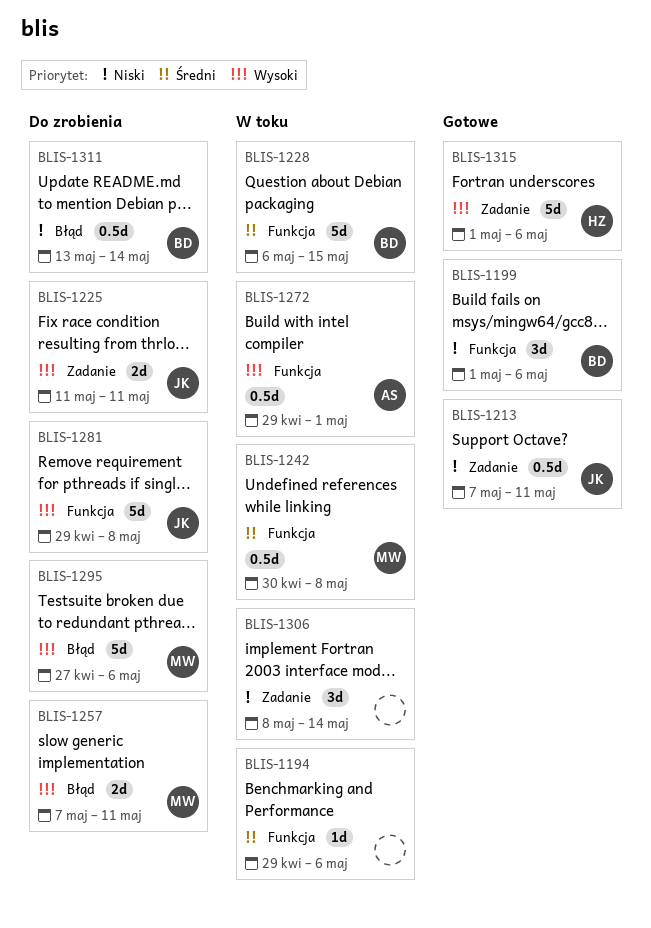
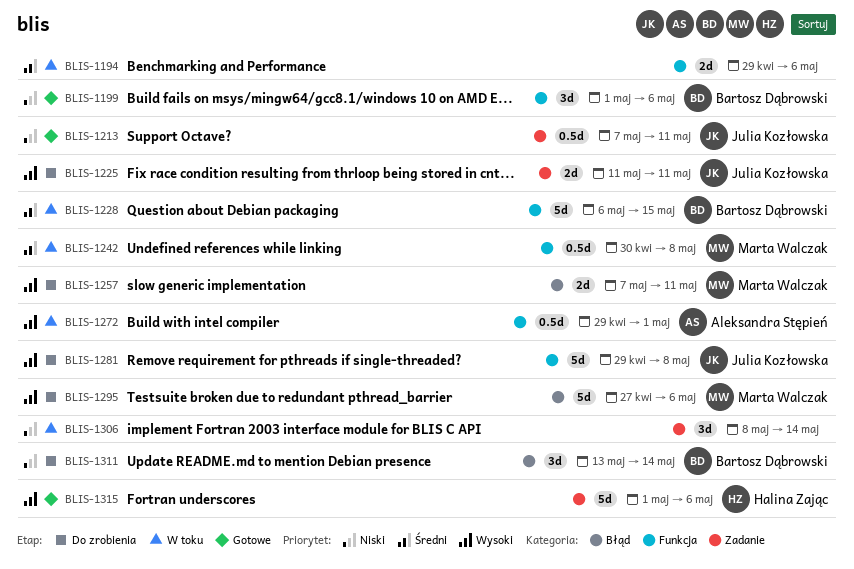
BLIS-1194, estimate: 1d -> 2d
BLIS-1311, estimate: 0.5d -> 3d

